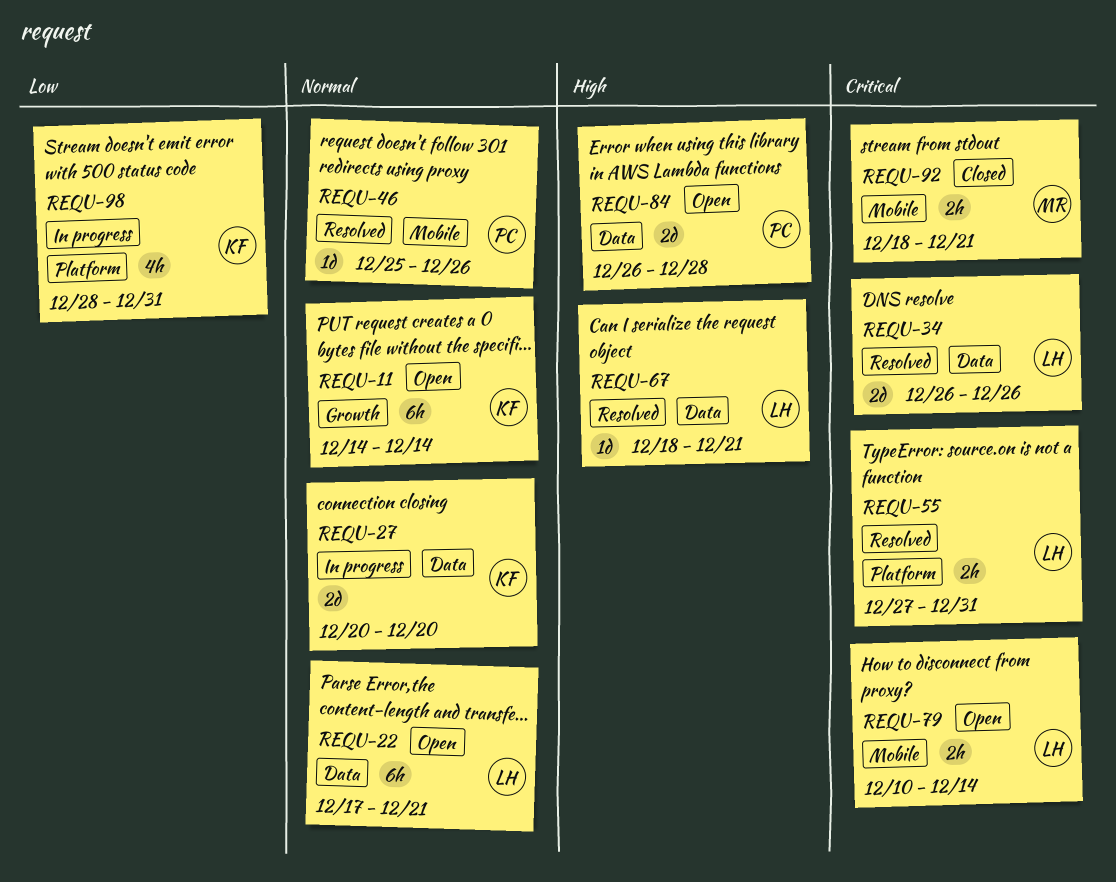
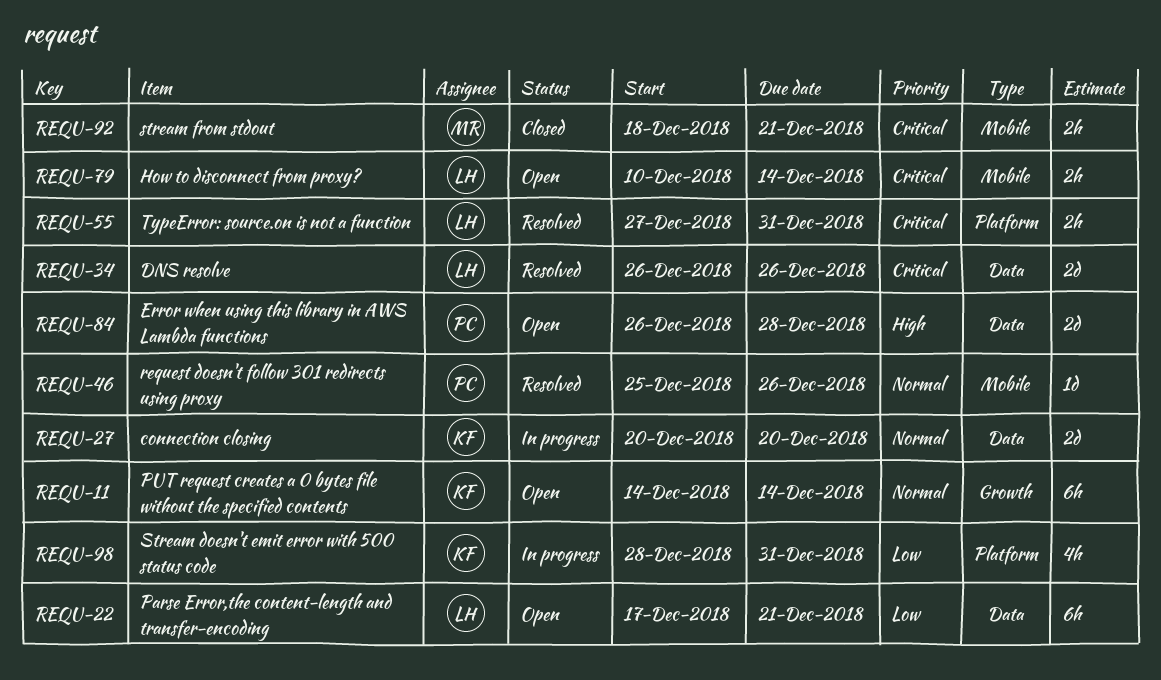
REQU-22, priority: Normal -> Low
REQU-67: present -> none

